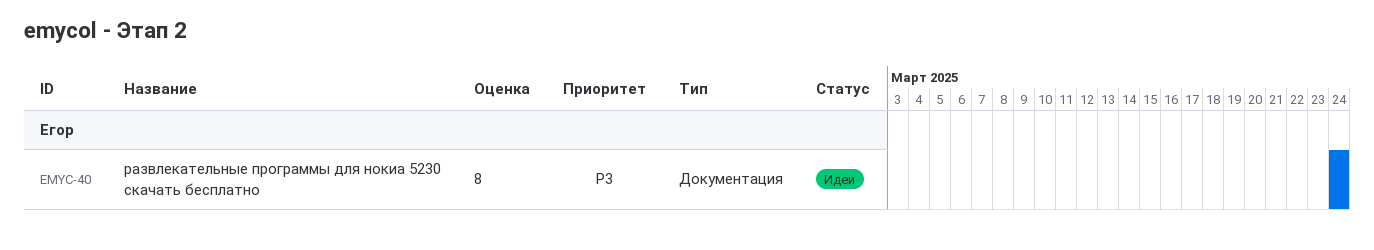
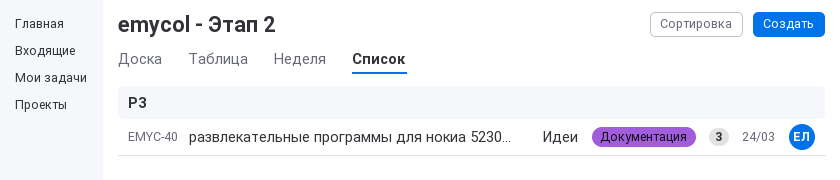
EMYC-40, estimate: 8 -> 3

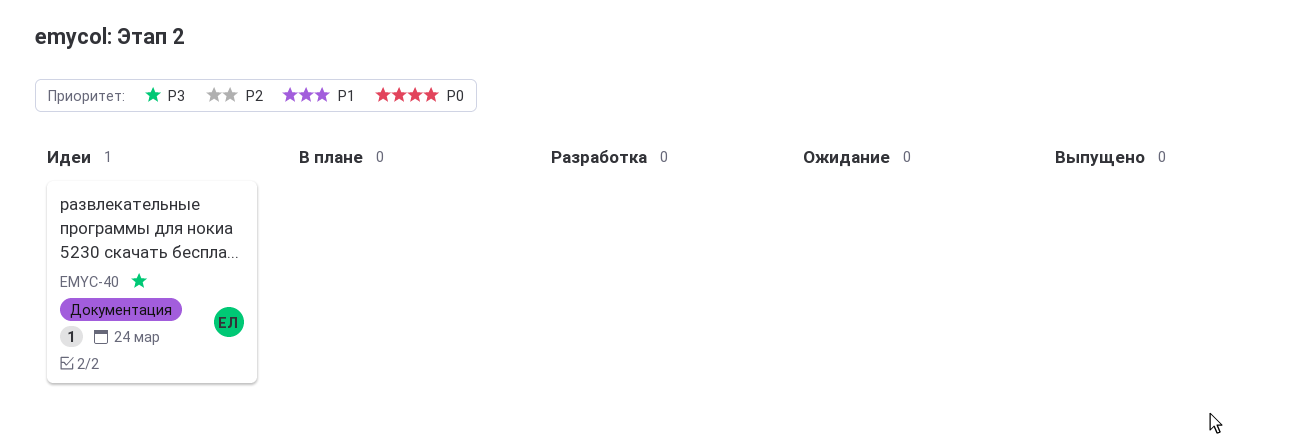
EMYC-40, estimate: 3 -> 1

